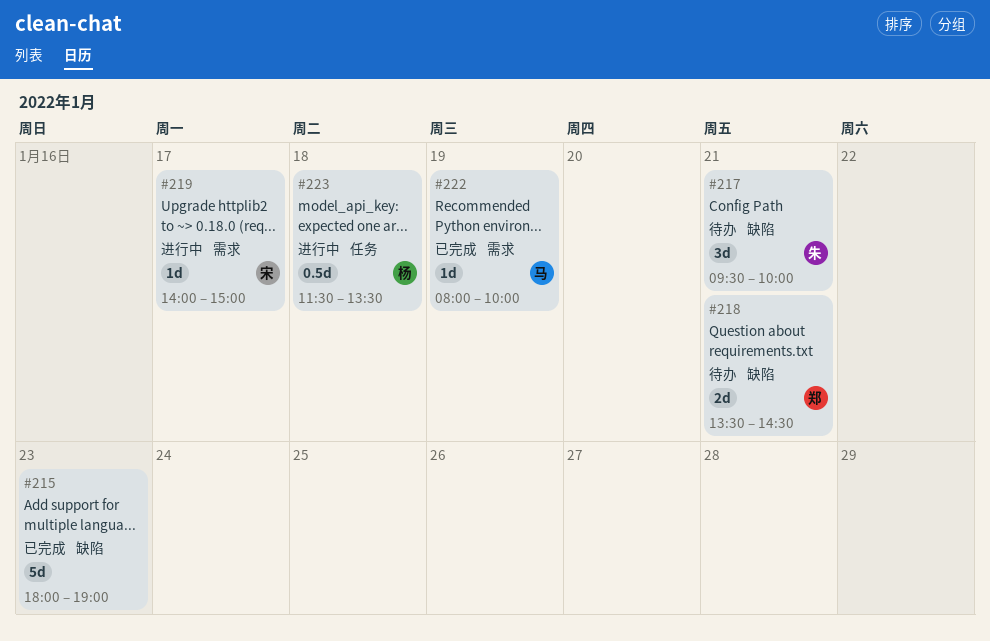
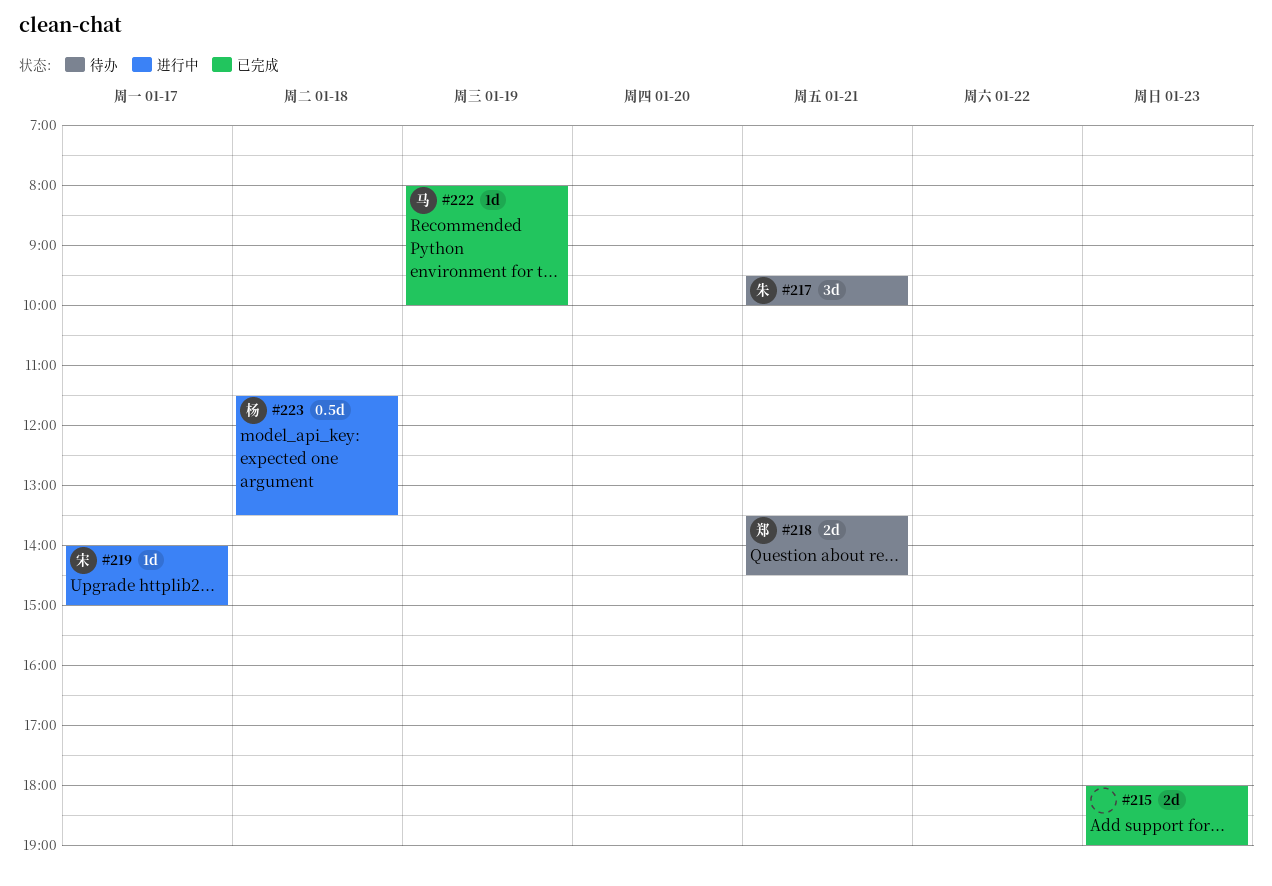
#215, estimate: 5d -> 2d

